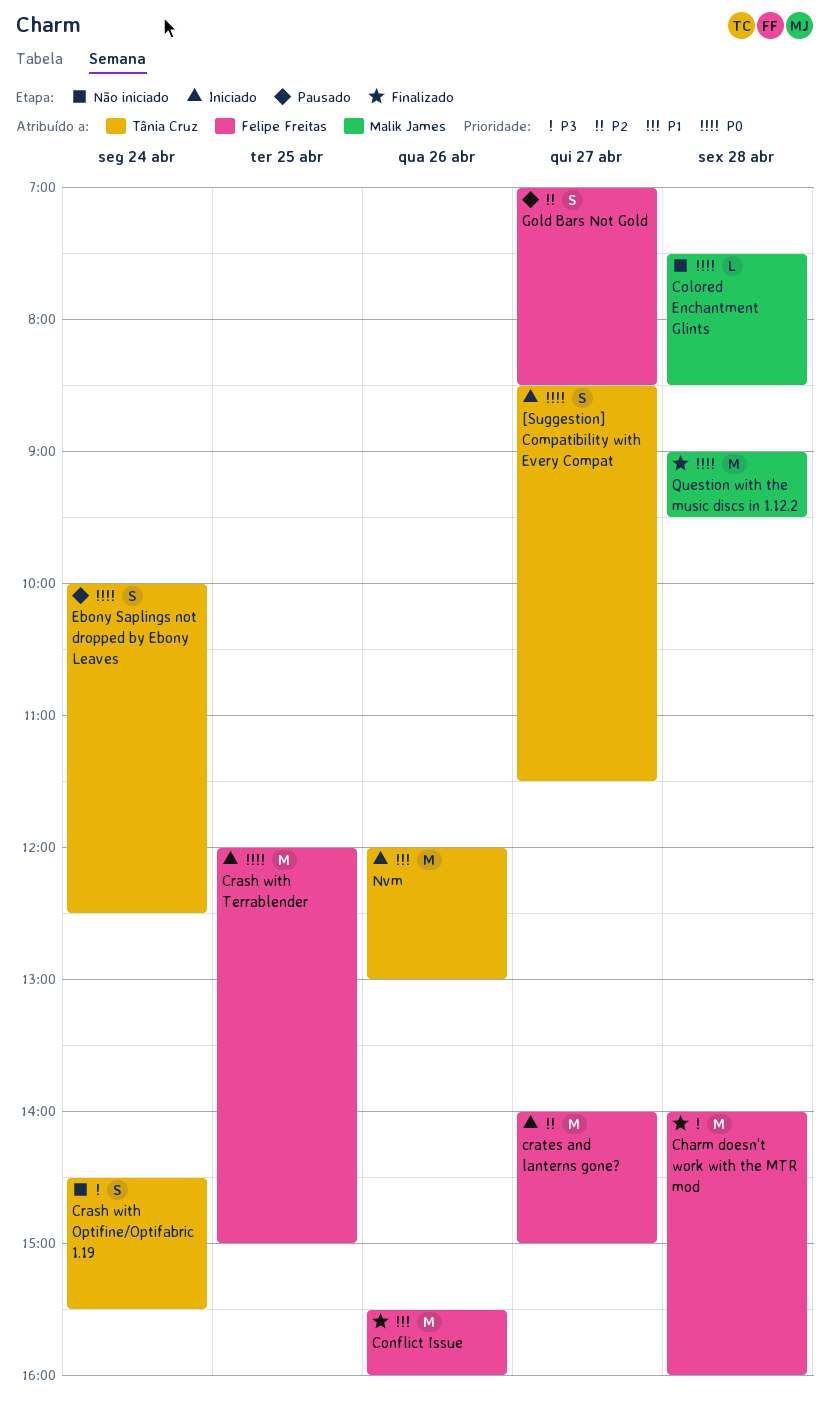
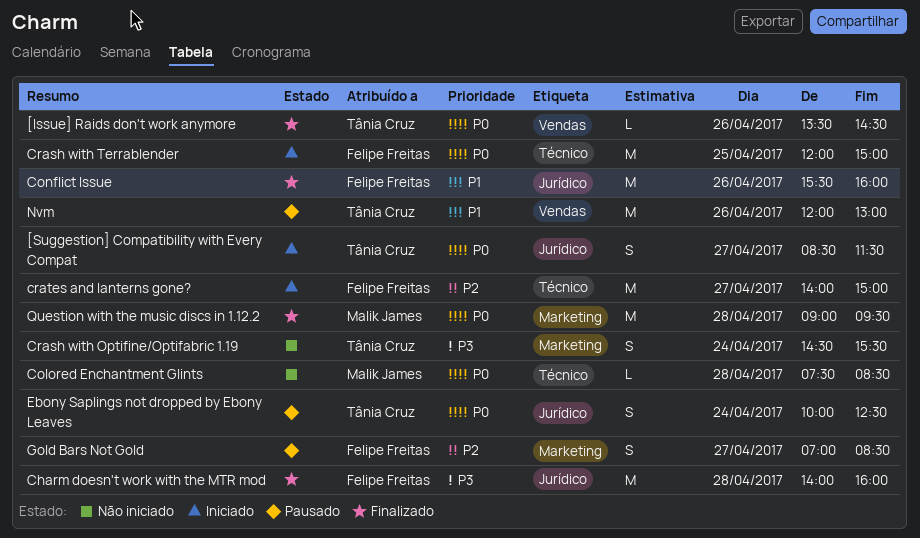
[Issue] Raids don't work anymore: none -> present
Nvm, status: Iniciado -> Pausado

